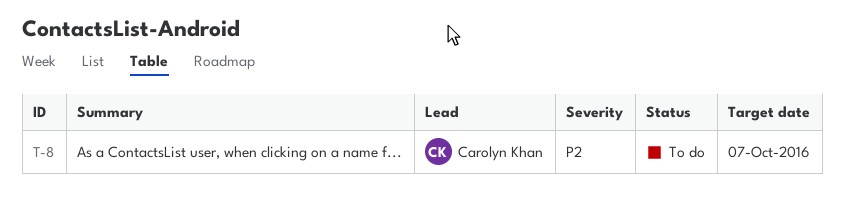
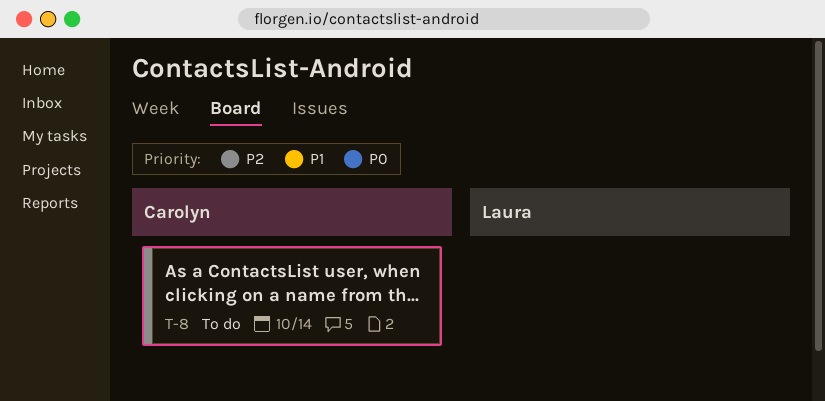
T-8, due: Oct 7 -> Oct 14

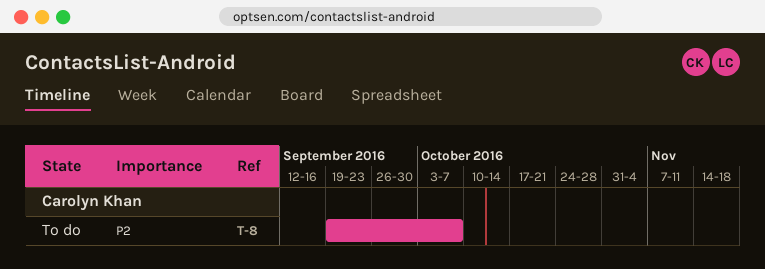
T-8, due: Oct 14 -> Oct 7

